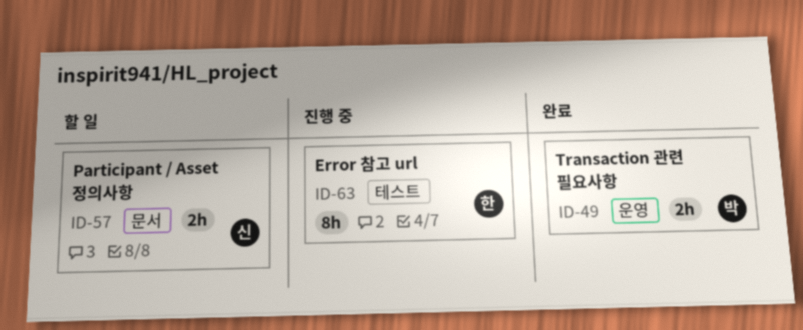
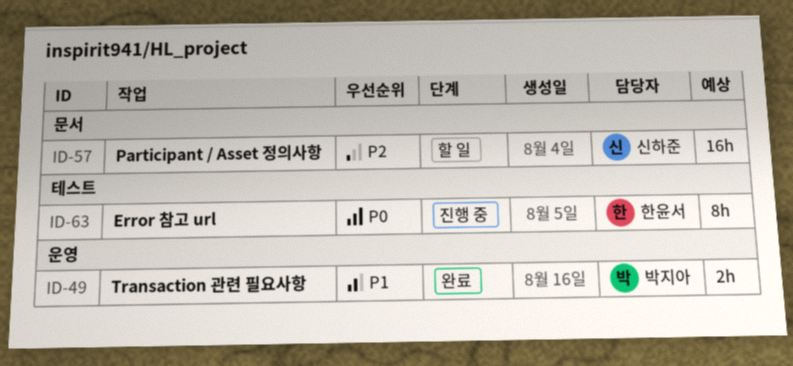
ID-57, estimate: 2h -> 16h

